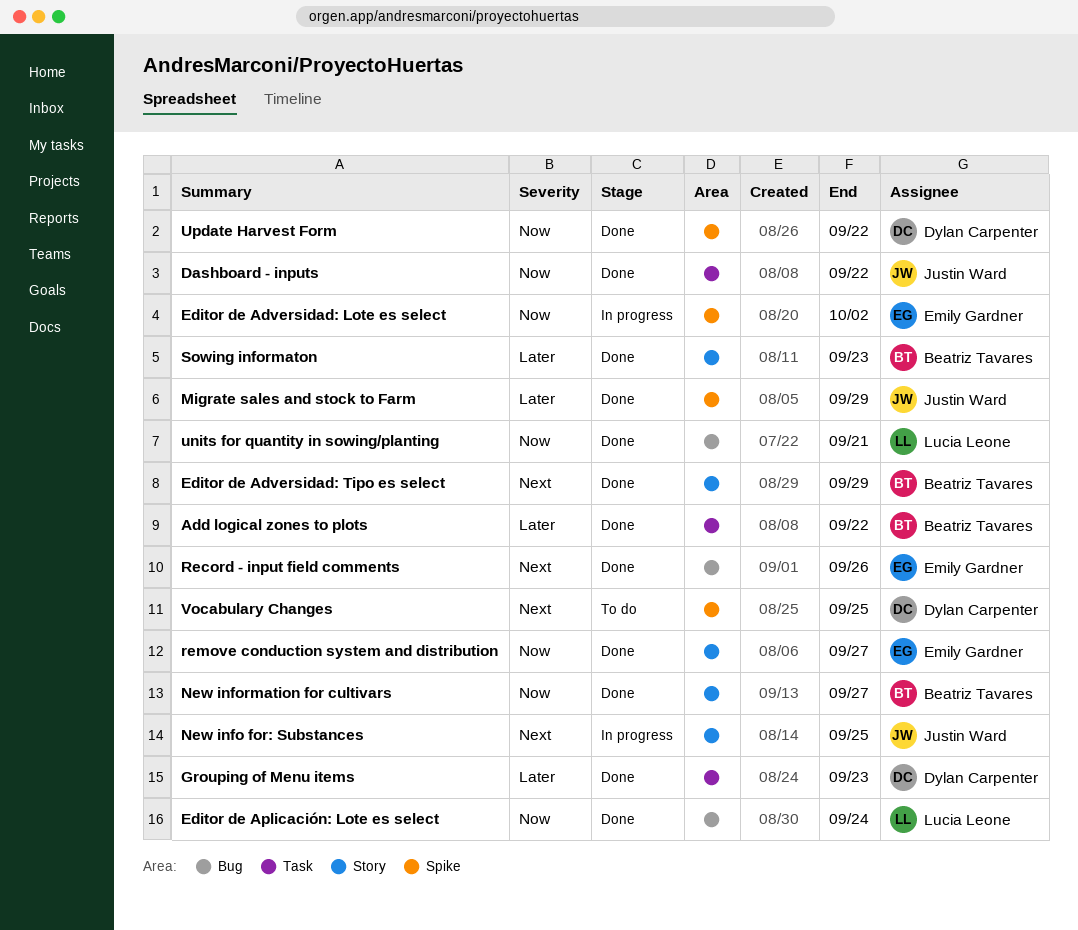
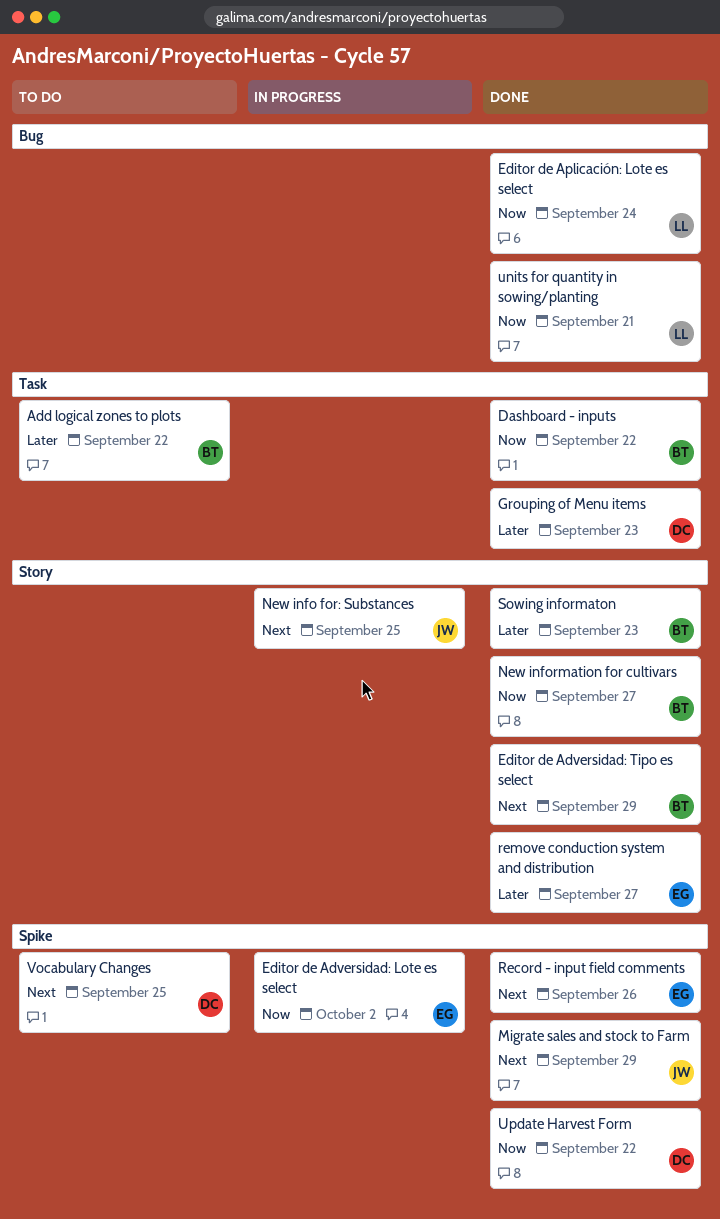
Add logical zones to plots, status: Done -> To do
Dashboard - inputs, owner: Justin Ward -> Beatriz Tavares
Migrate sales and stock to Farm, priority: Later -> Next
Record - input field comments, label: Bug -> Spike
remove conduction system and distribution, priority: Now -> Later

